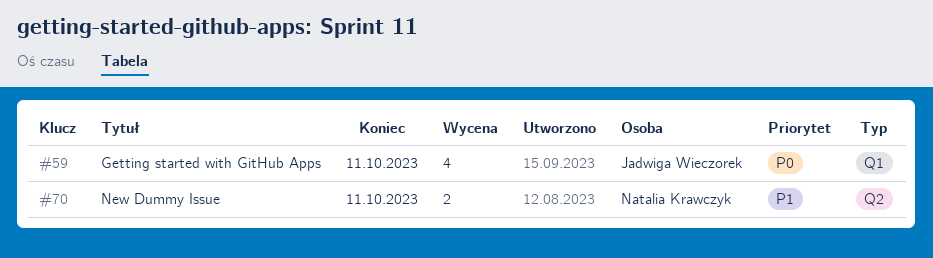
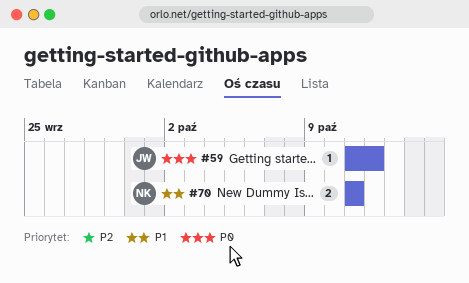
#59, estimate: 4 -> 1
#59, due: Oct 11 -> Oct 12

